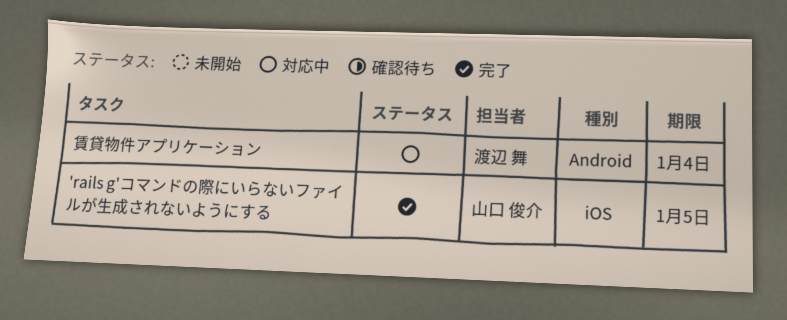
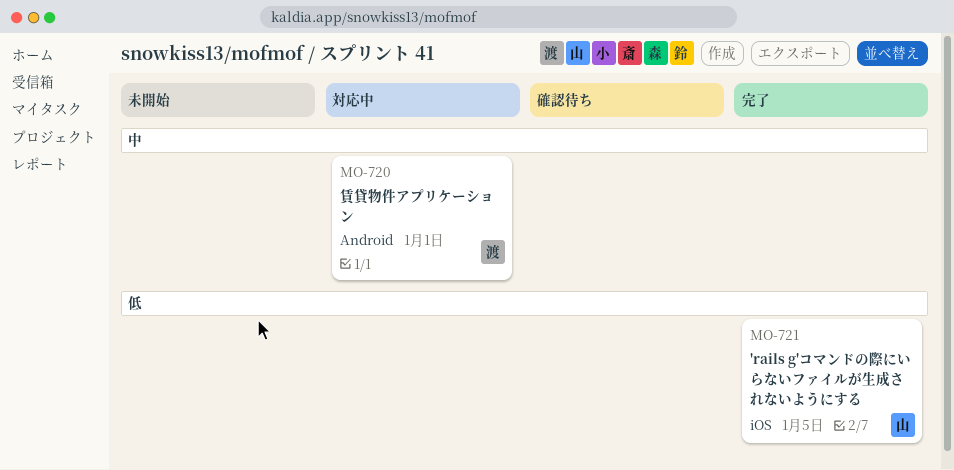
賃貸物件アプリケーション, due: Jan 4 -> Jan 1

